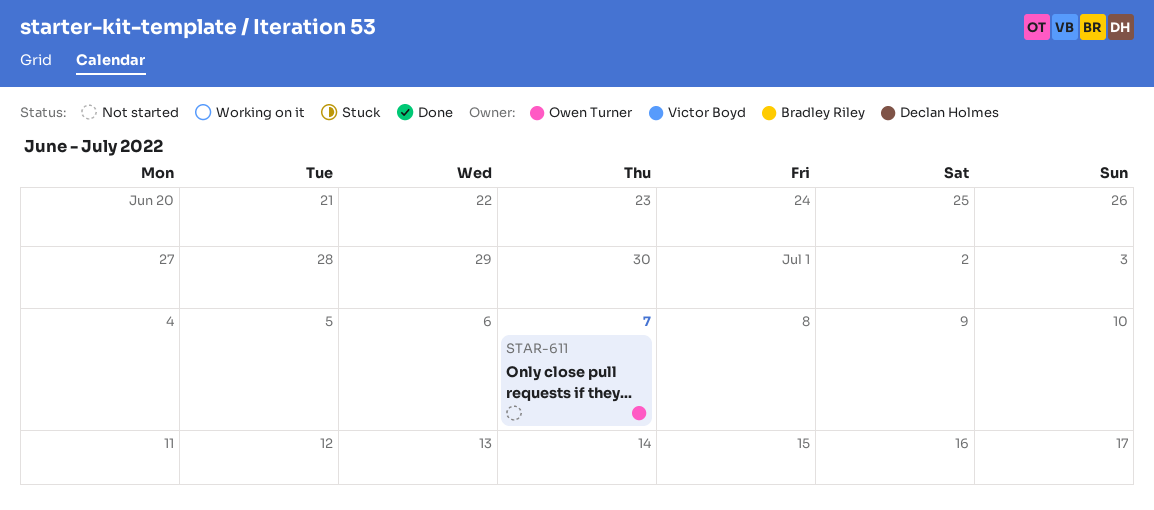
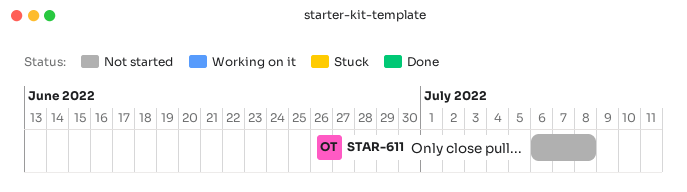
STAR-611, due: Jul 7 -> Jul 8

